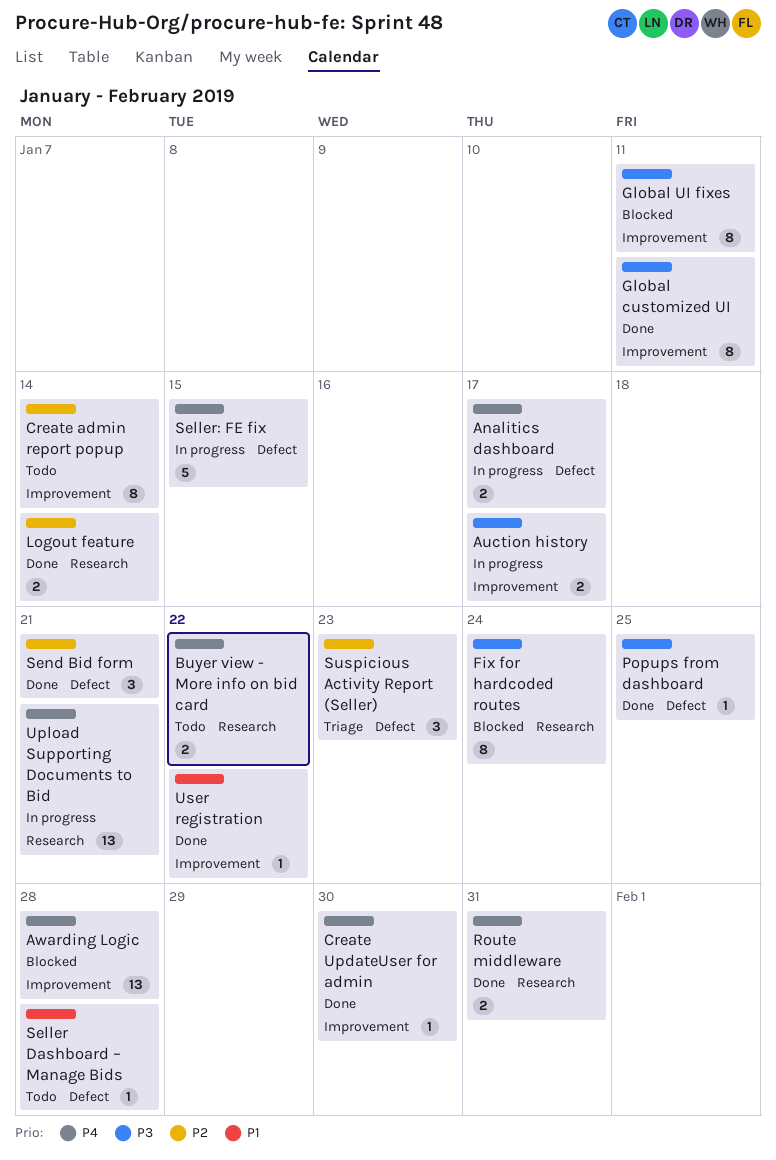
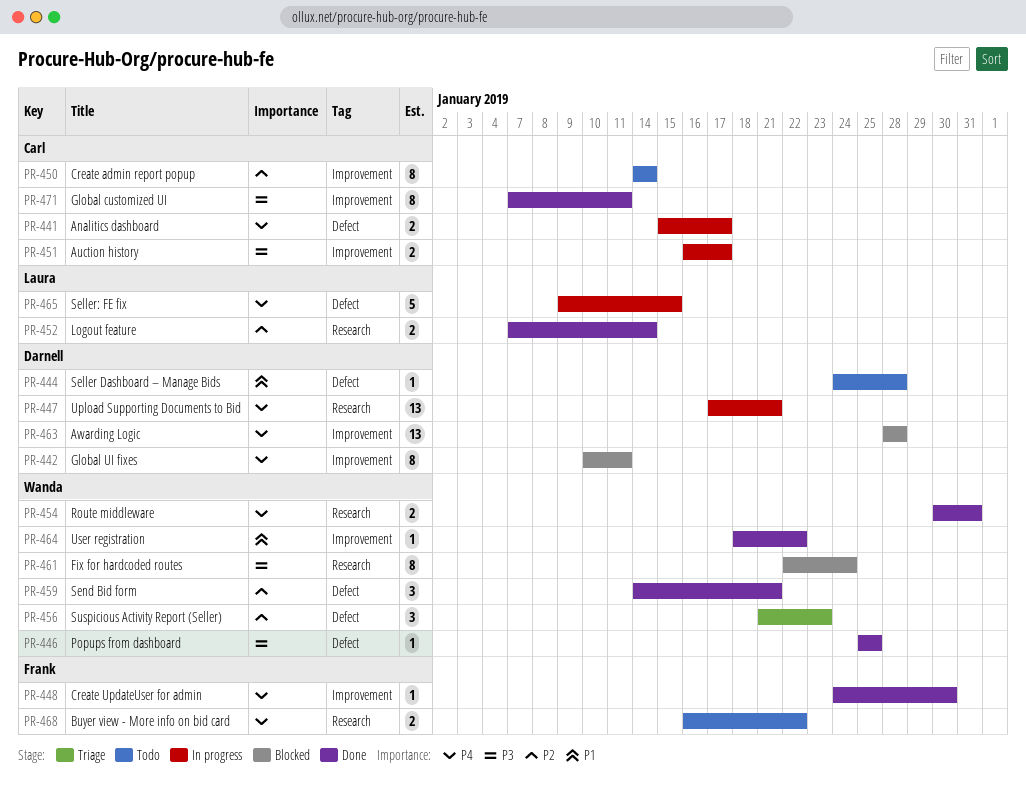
Global UI fixes, priority: P3 -> P4

